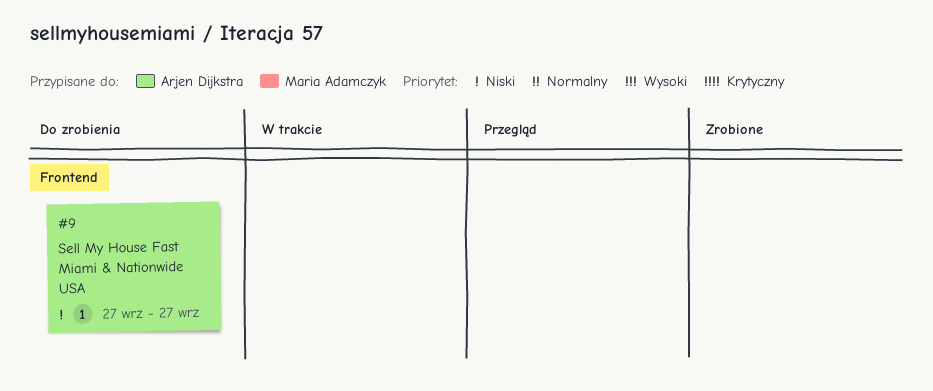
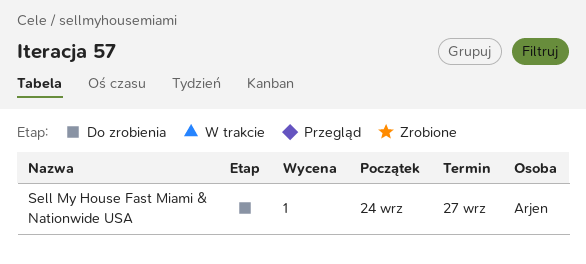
Sell My House Fast Miami & Nationwide USA, start: Sep 27 -> Sep 24

